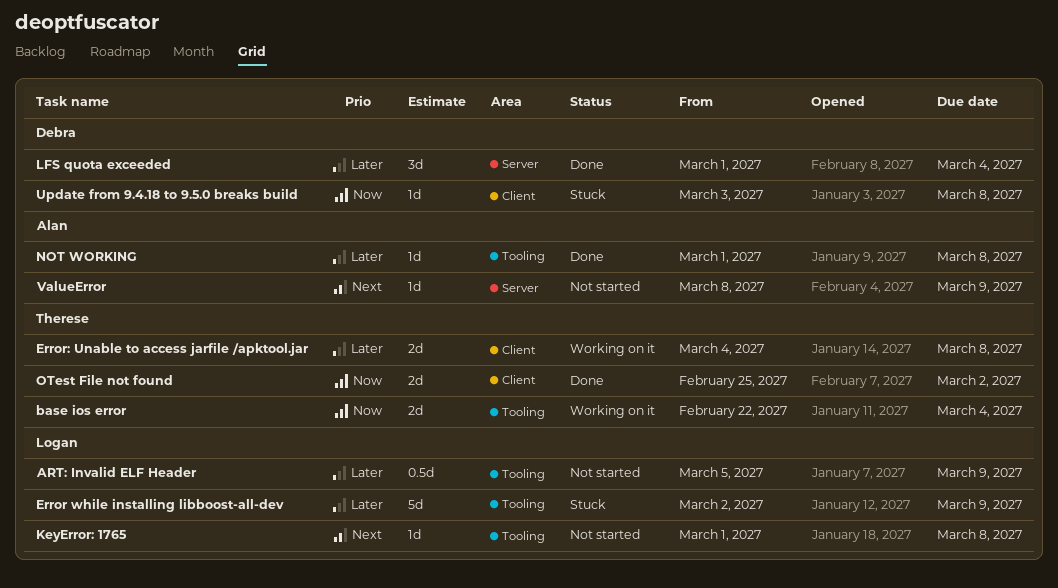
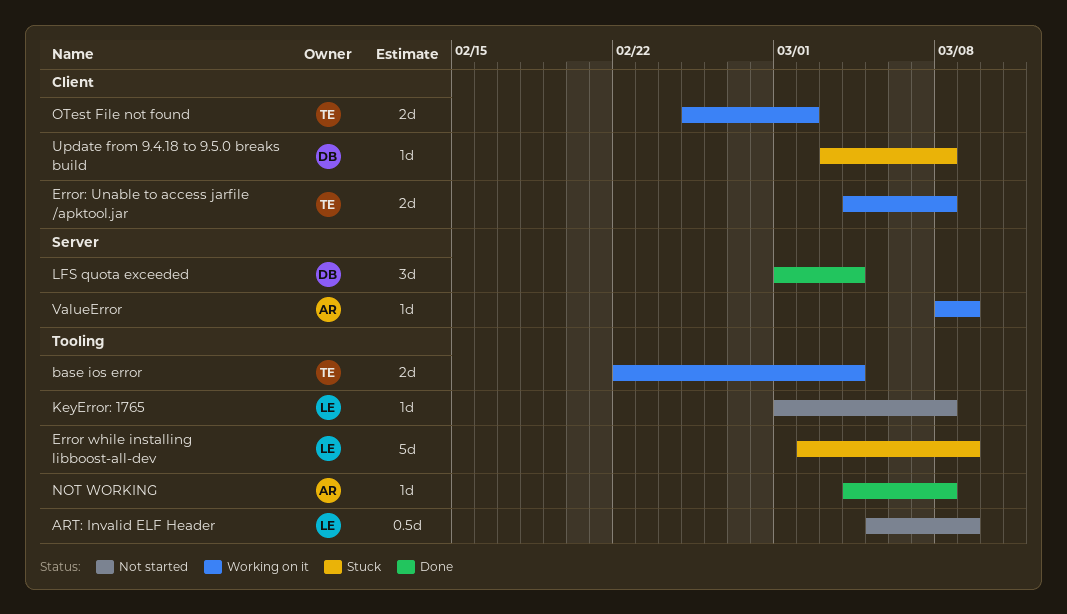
NOT WORKING, start: Mar 1 -> Mar 4
OTest File not found, status: Done -> Working on it
ValueError, status: Not started -> Working on it

